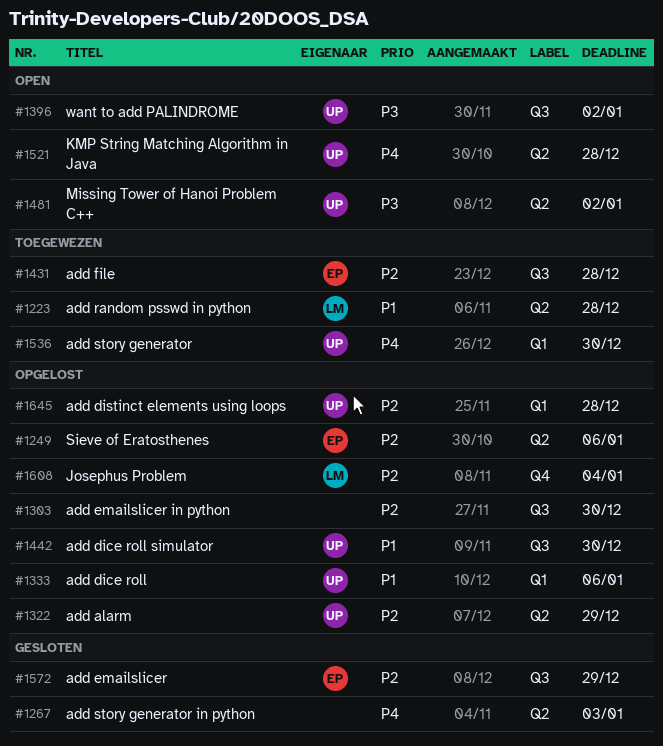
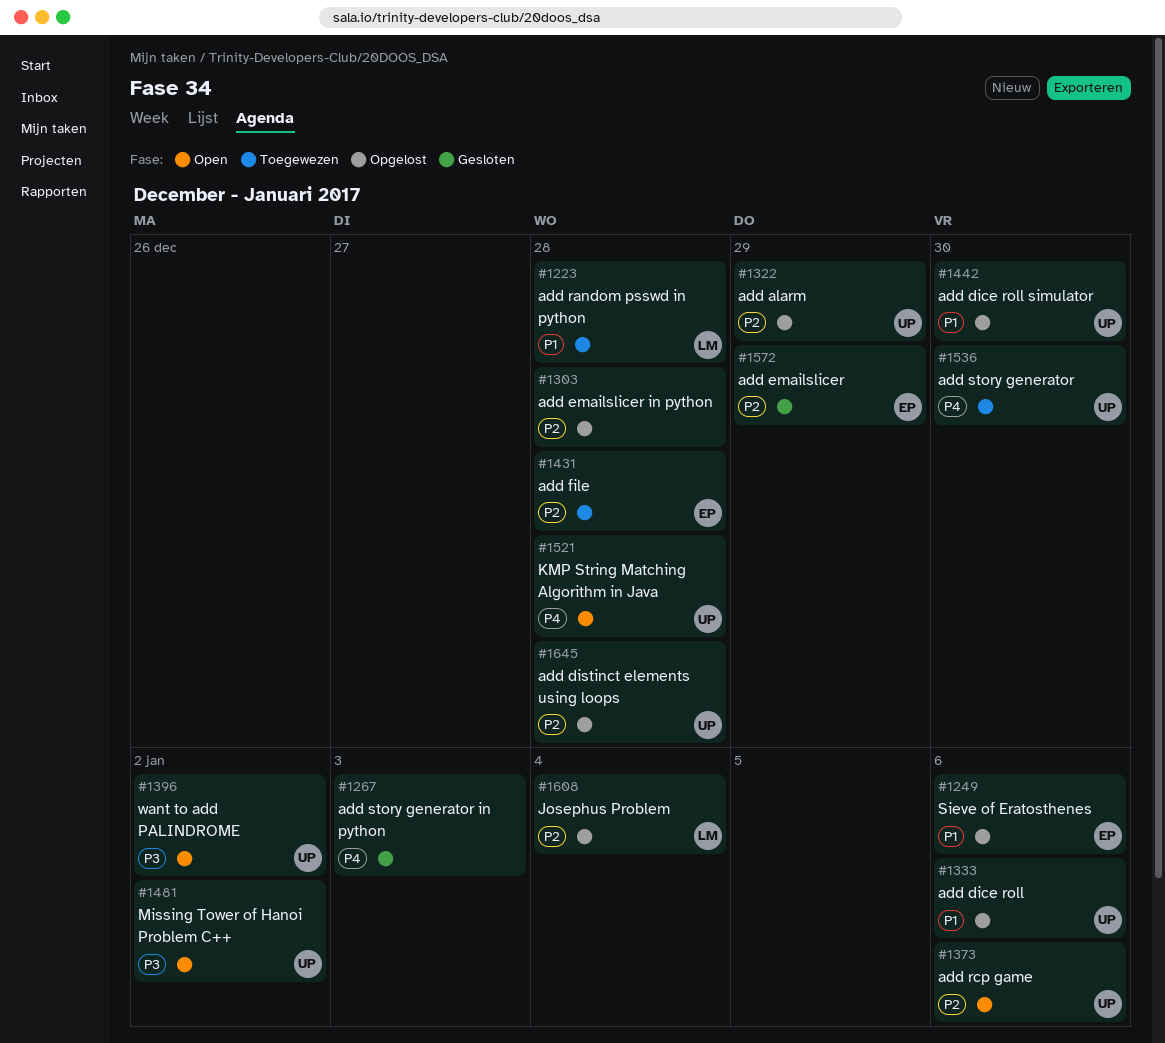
#1249, priority: P2 -> P1
#1303, due: Dec 30 -> Dec 28
#1373: none -> present

